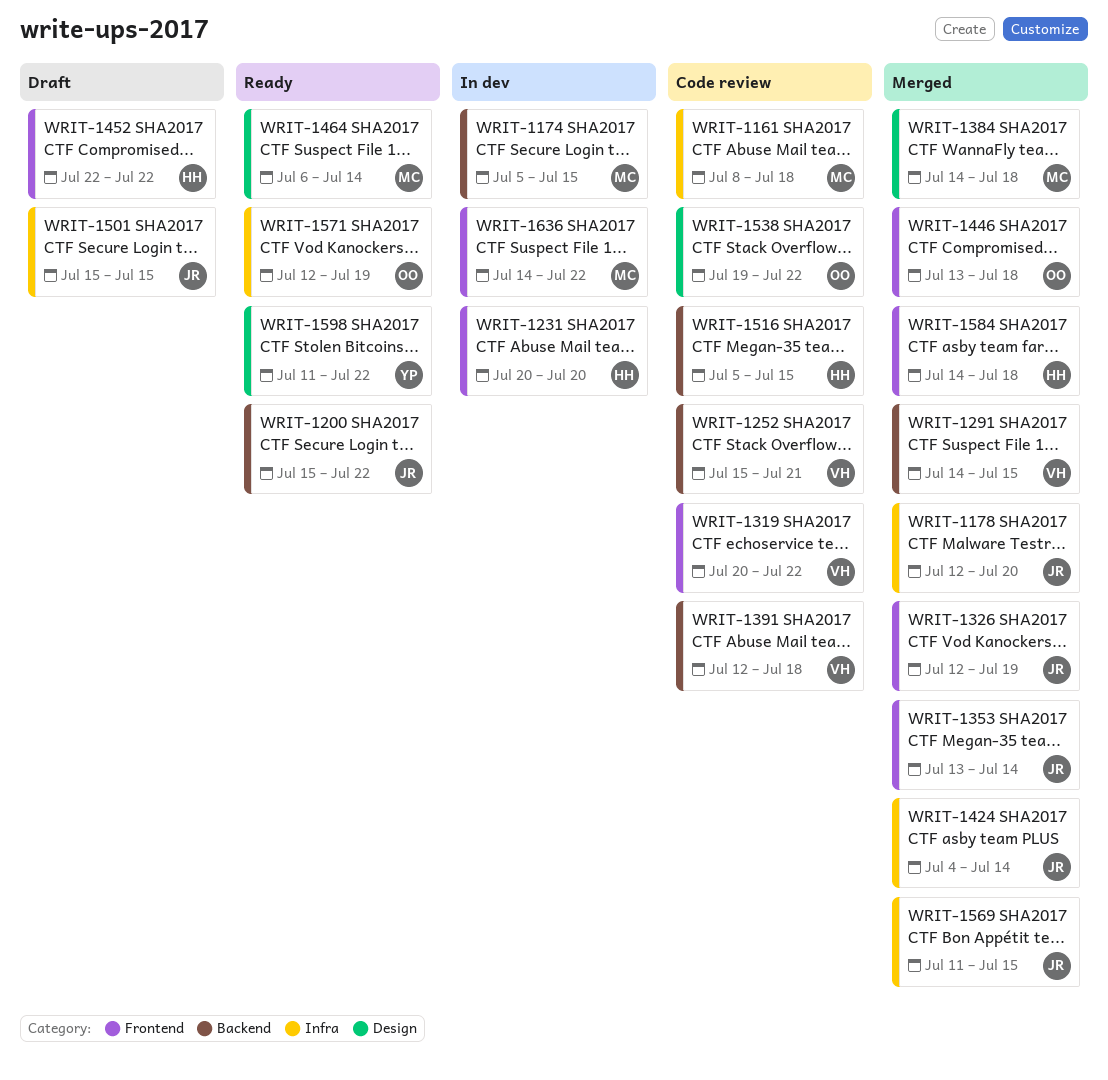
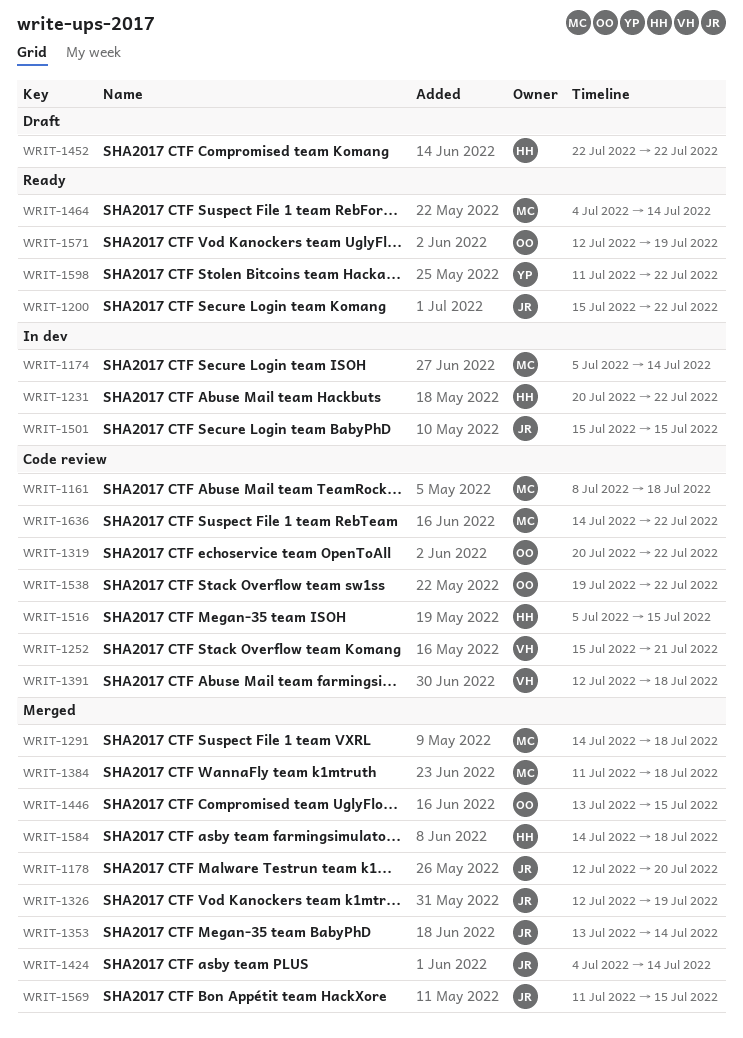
WRIT-1174, due: Jul 15 -> Jul 14
WRIT-1231, due: Jul 20 -> Jul 22
WRIT-1291, owner: VH -> MC
WRIT-1291, due: Jul 15 -> Jul 18
WRIT-1319, owner: VH -> OO
WRIT-1384, start: Jul 14 -> Jul 11
WRIT-1446, due: Jul 18 -> Jul 15
WRIT-1464, start: Jul 6 -> Jul 4
WRIT-1501, status: Draft -> In dev
WRIT-1636, status: In dev -> Code review

